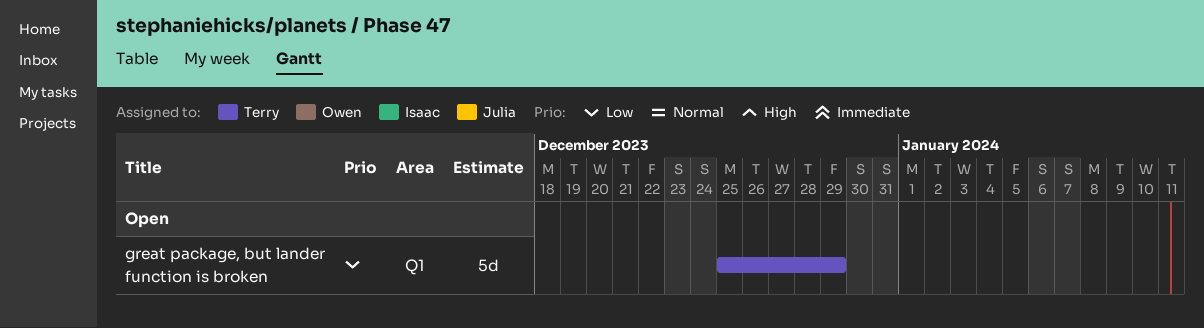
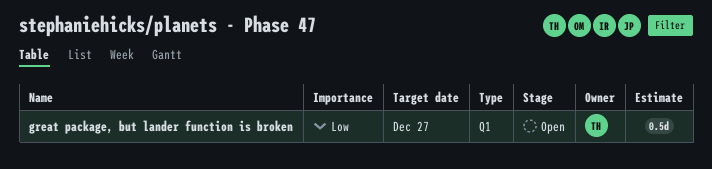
great package, but lander function is broken, estimate: 5d -> 0.5d
great package, but lander function is broken, due: Dec 29 -> Dec 27

